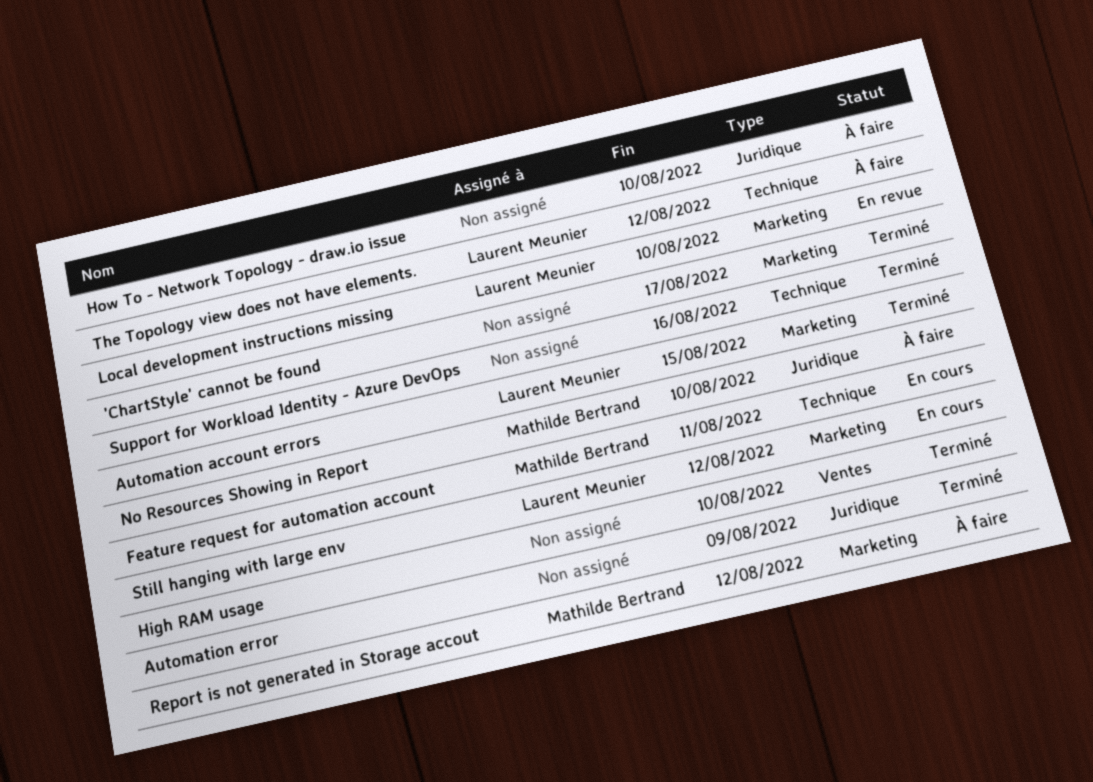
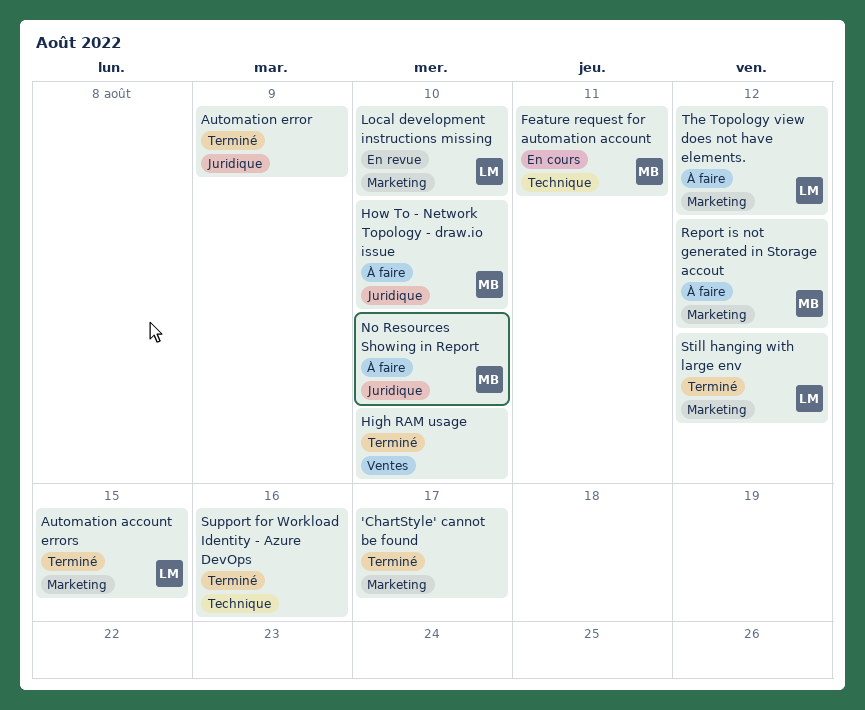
How To - Network Topology - draw.io issue, owner: none -> Mathilde Bertrand
Still hanging with large env, status: En cours -> Terminé
The Topology view does not have elements., label: Technique -> Marketing

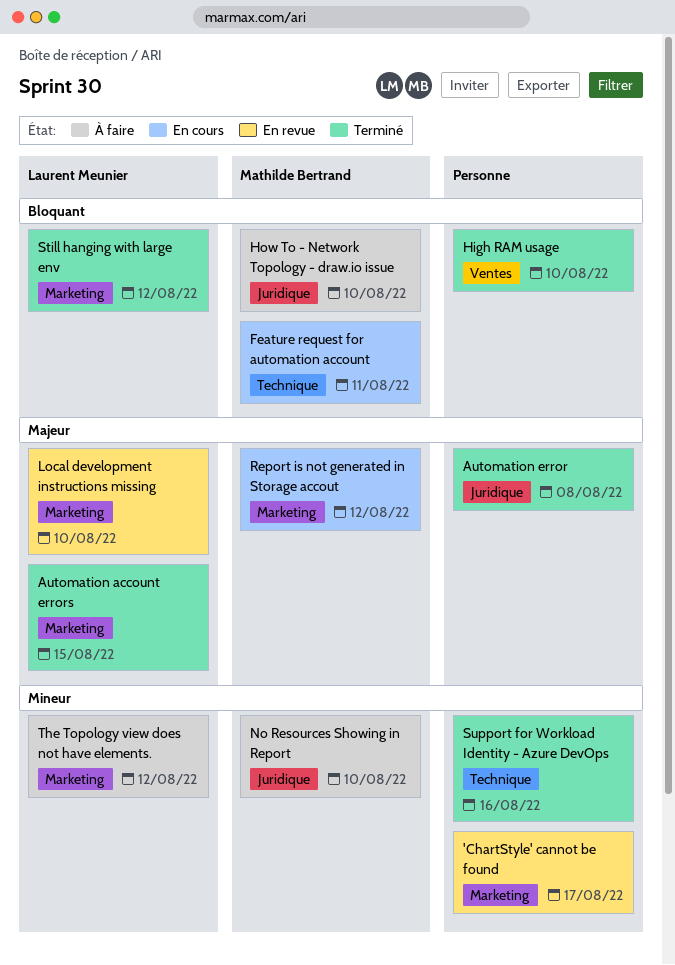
'ChartStyle' cannot be found, status: Terminé -> En revue
Automation error, due: Aug 9 -> Aug 8
Report is not generated in Storage accout, status: À faire -> En cours

